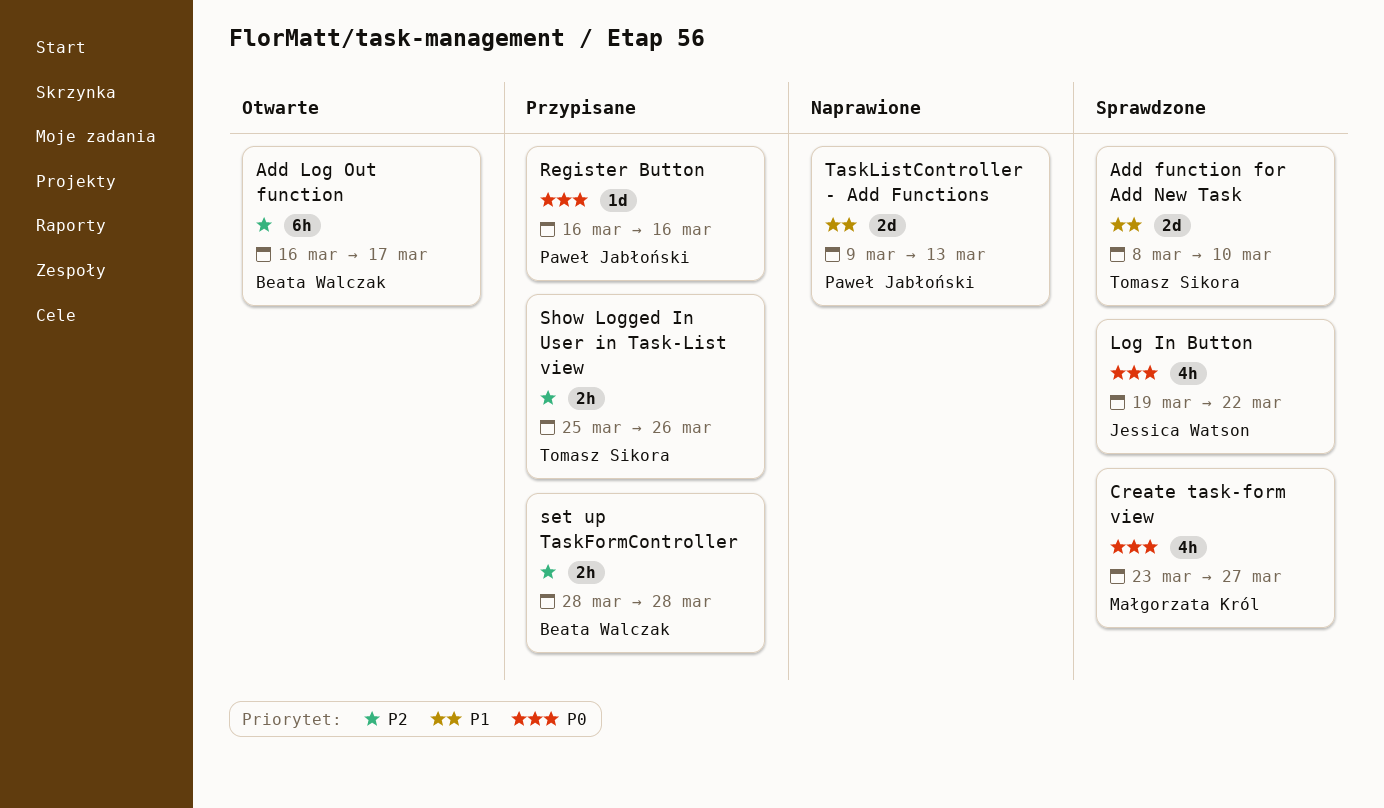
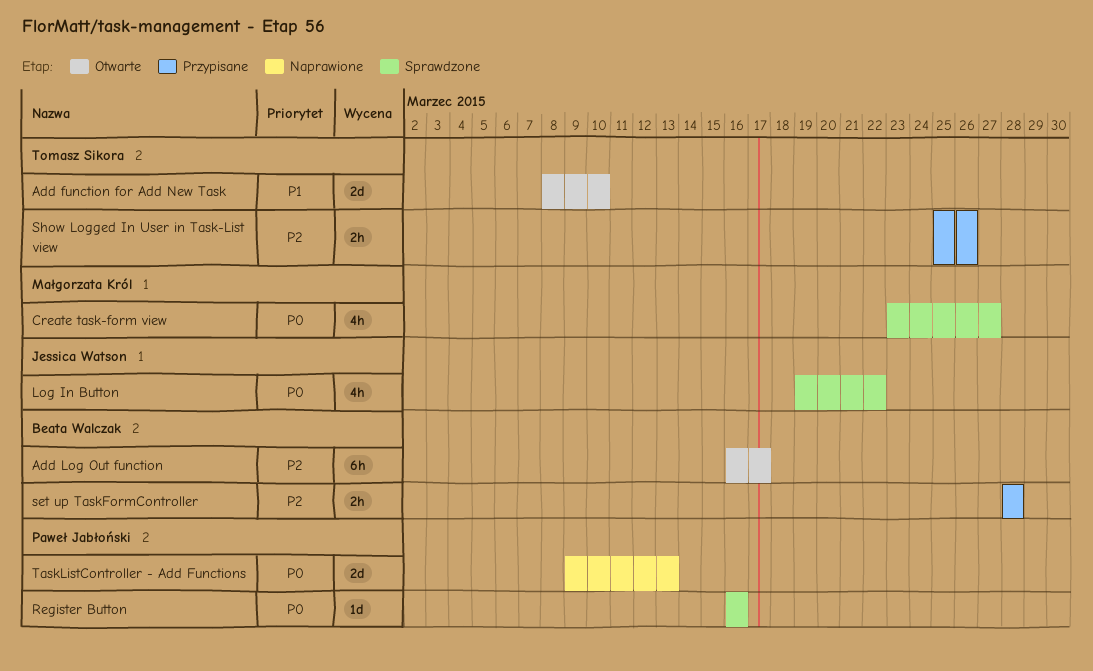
Add function for Add New Task, status: Sprawdzone -> Otwarte
Register Button, status: Przypisane -> Sprawdzone
TaskListController - Add Functions, priority: P1 -> P0

